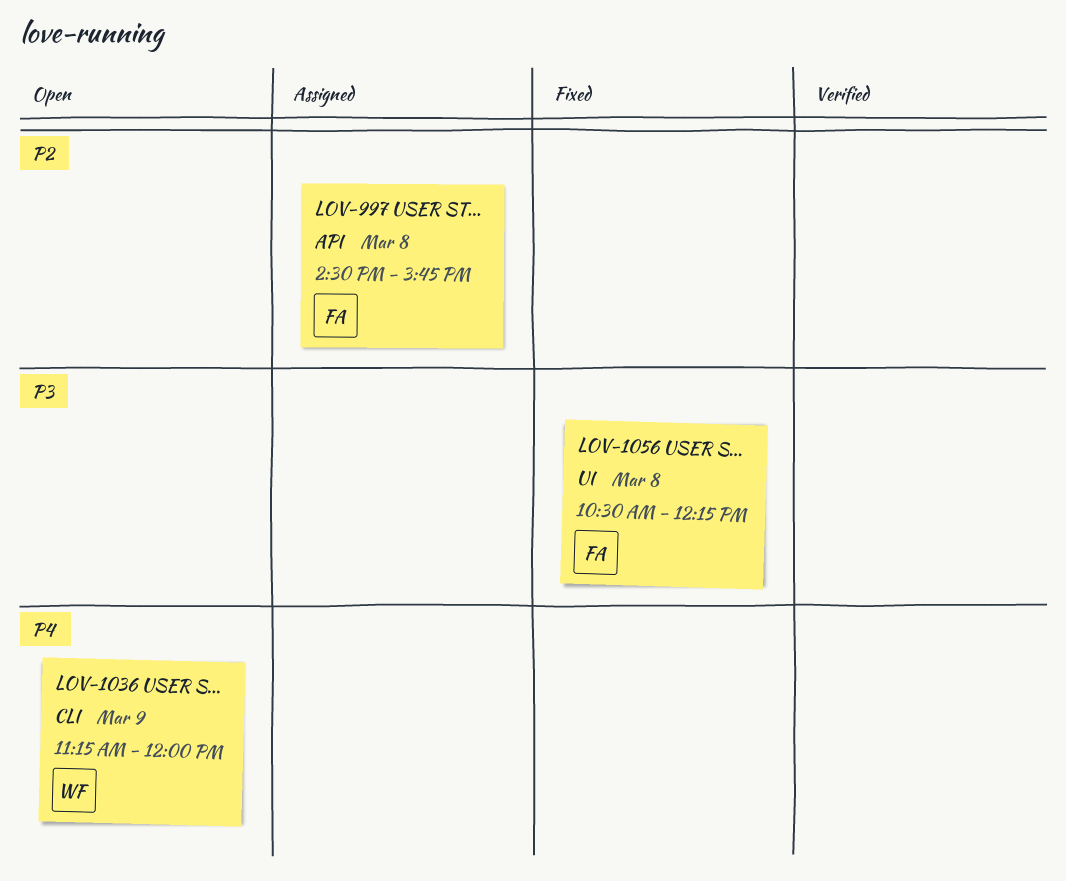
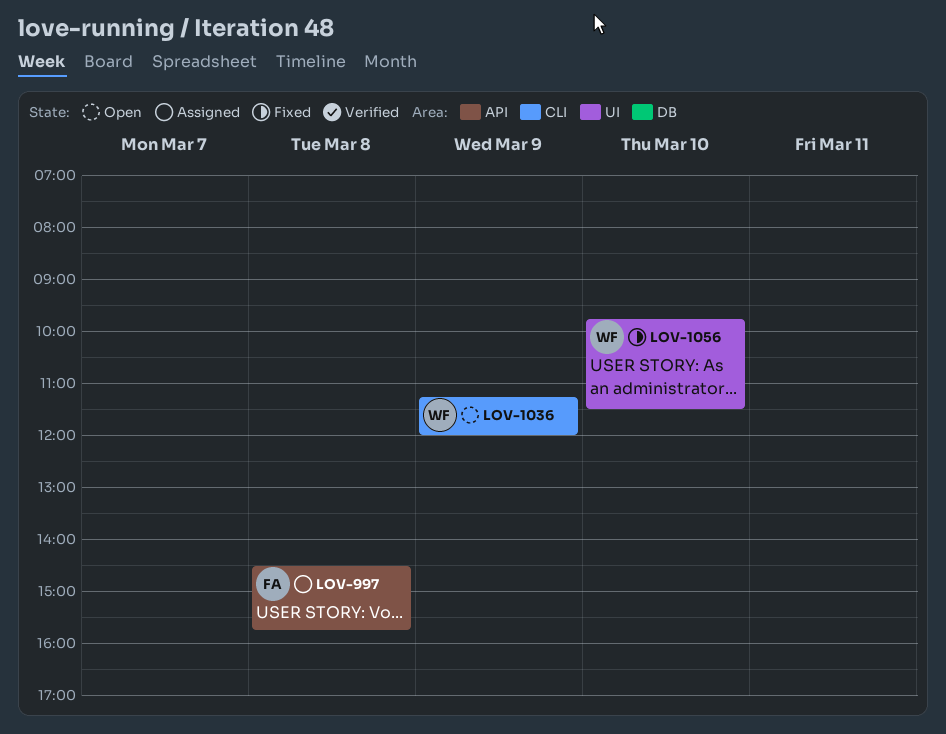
LOV-1056, owner: FA -> WF
LOV-1056, day: Mar 8 -> Mar 10
LOV-1056, begins: 10:30 -> 09:45
LOV-1056, ends: 12:15 -> 11:30

